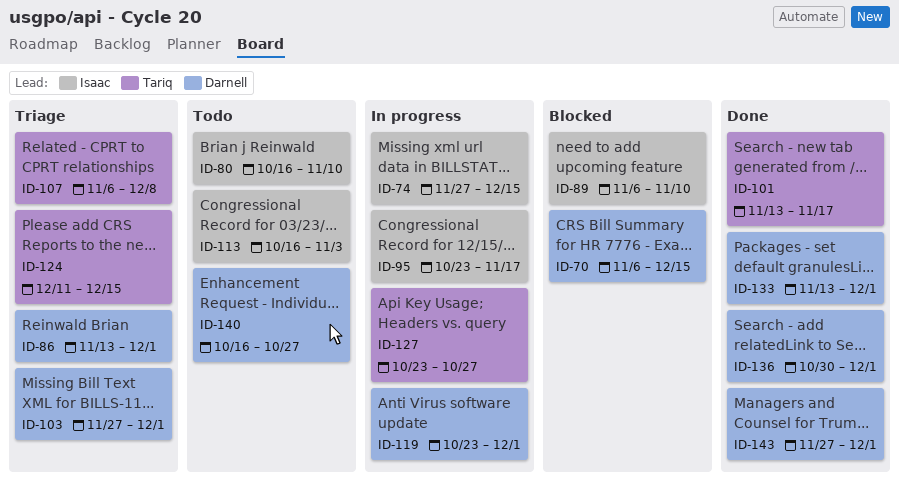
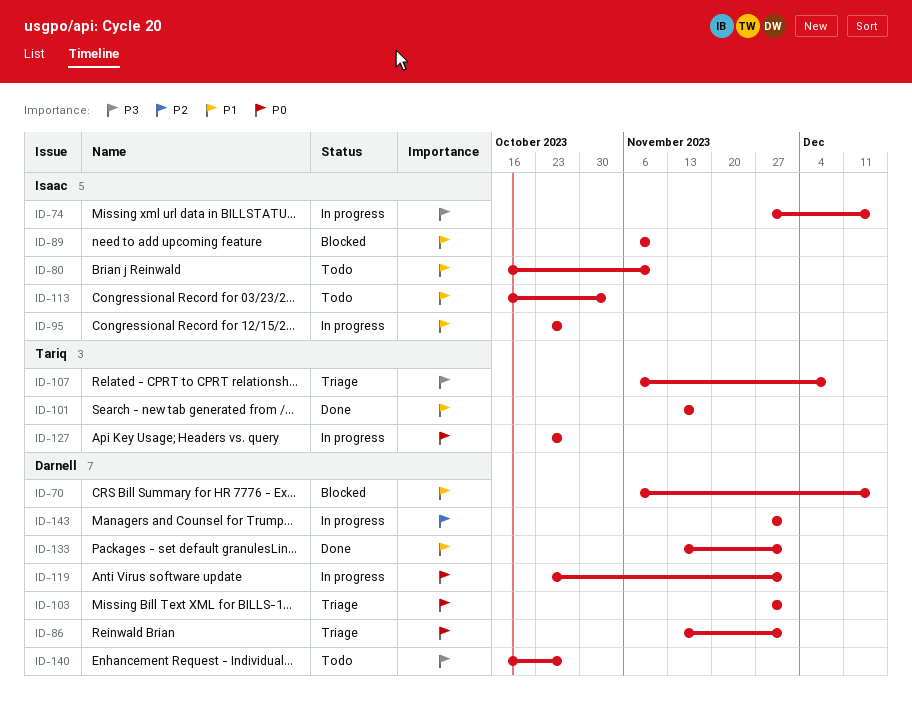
ID-95, due: Nov 17 -> Oct 27
ID-124: present -> none
ID-136: present -> none
ID-143, status: Done -> In progress

